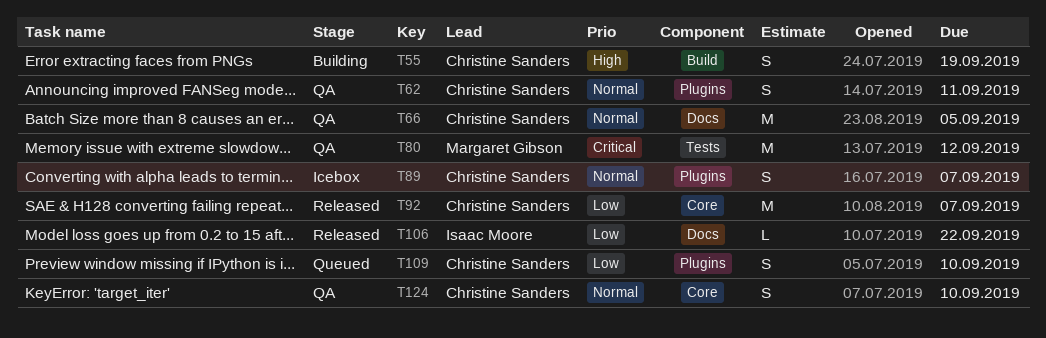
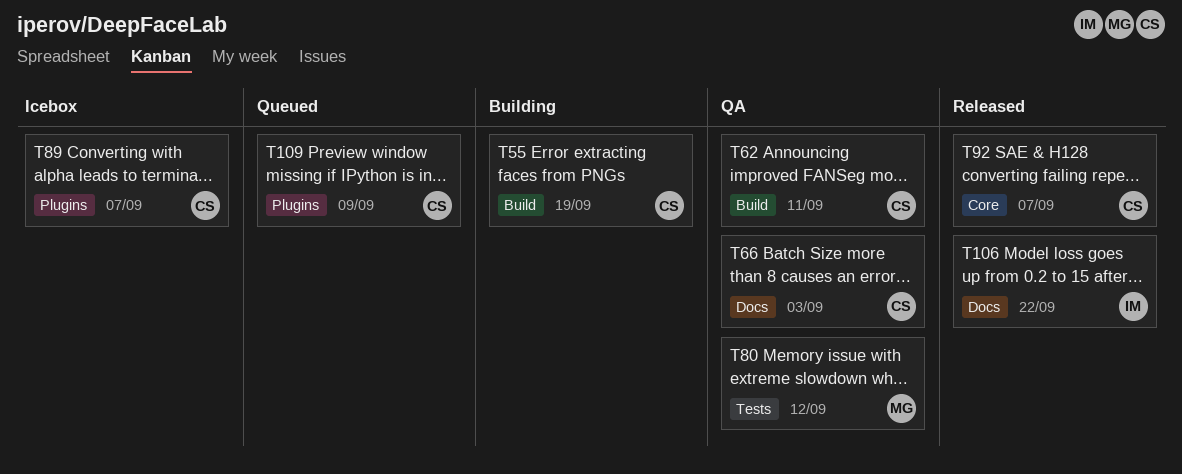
T62, label: Plugins -> Build
T66, due: Sep 5 -> Sep 3
T109, due: Sep 10 -> Sep 9
T124: present -> none

